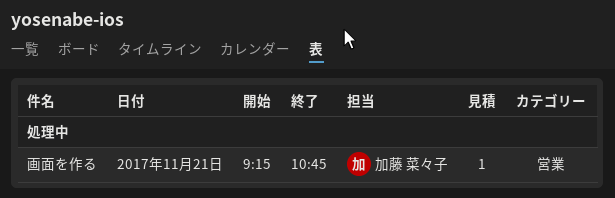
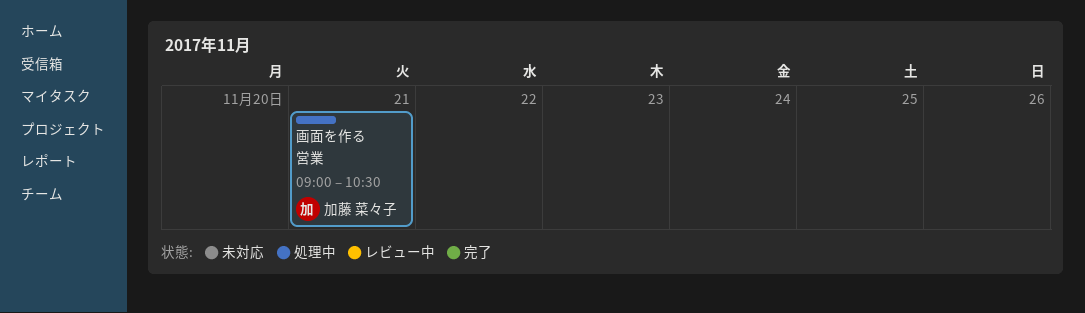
画面を作る, begins: 09:15 -> 09:00
画面を作る, ends: 10:45 -> 10:30

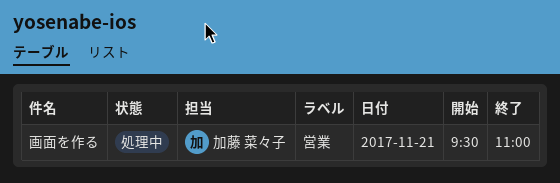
画面を作る, begins: 09:00 -> 09:30
画面を作る, ends: 10:30 -> 11:00

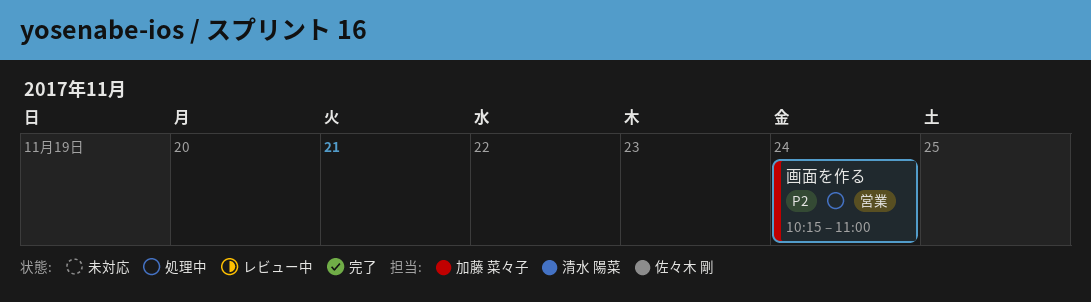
画面を作る, day: Nov 21 -> Nov 24
画面を作る, begins: 09:30 -> 10:15

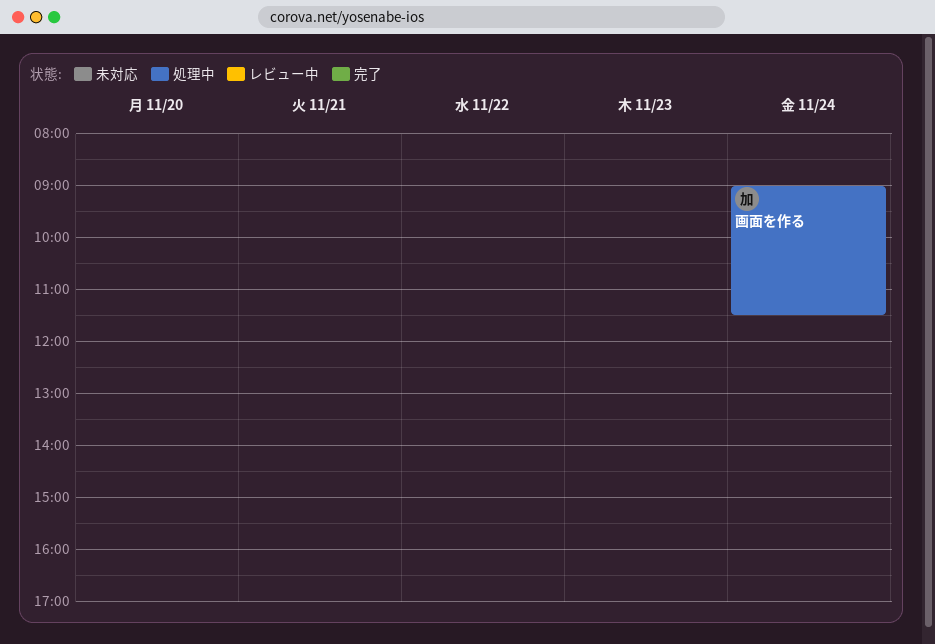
画面を作る, begins: 10:15 -> 09:00
画面を作る, ends: 11:00 -> 11:30

